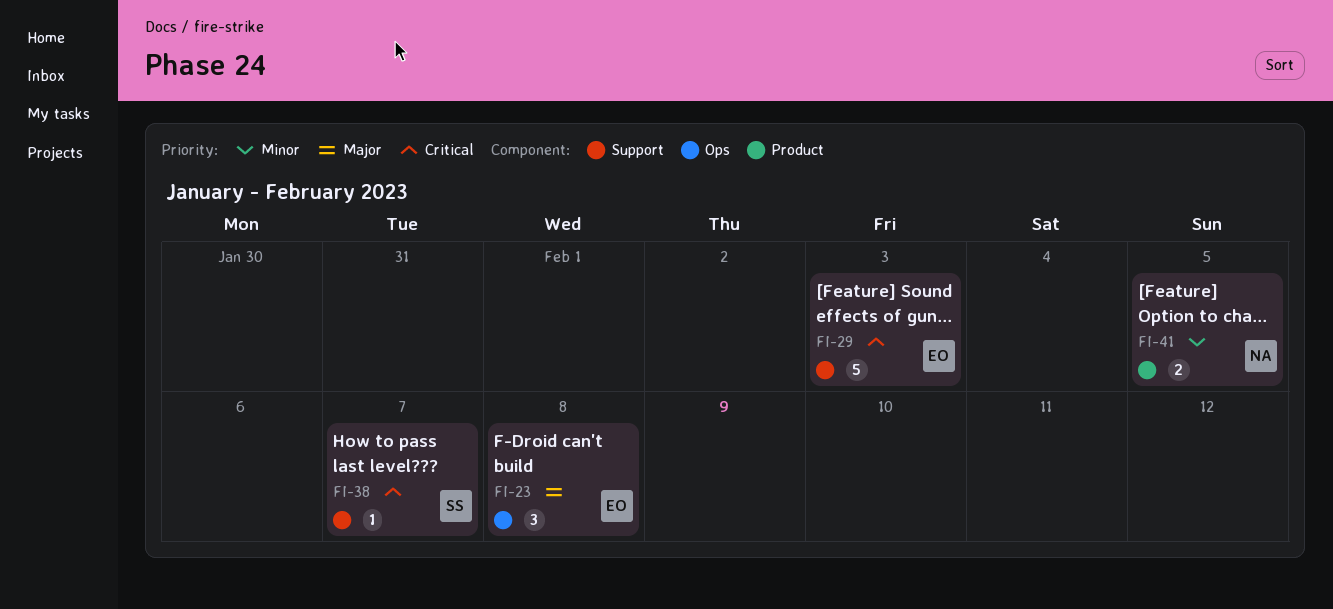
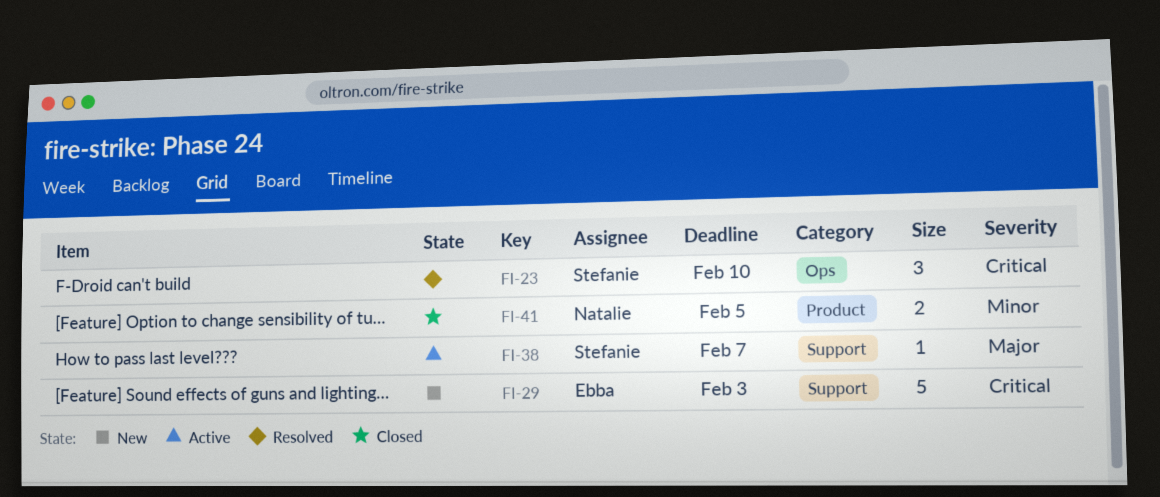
FI-23, owner: Ebba -> Stefanie
FI-23, priority: Major -> Critical
FI-23, due: Feb 8 -> Feb 10
FI-38, priority: Critical -> Major

